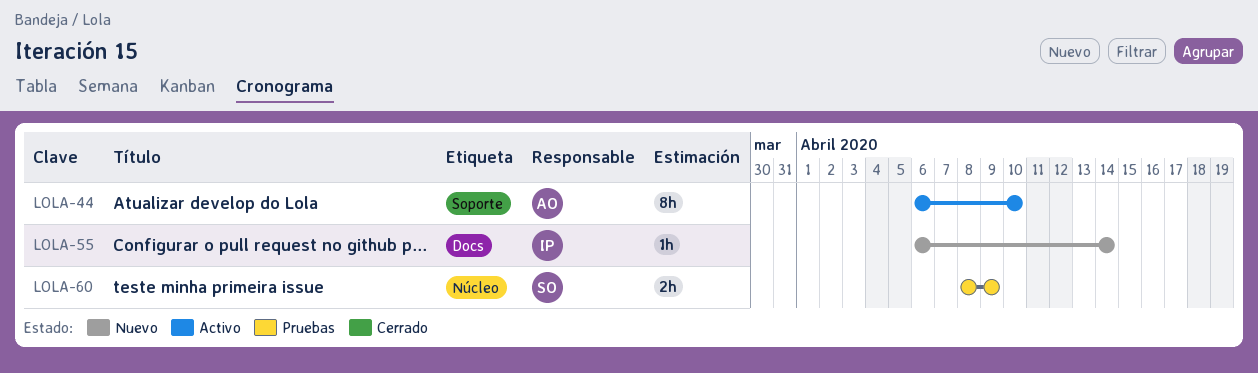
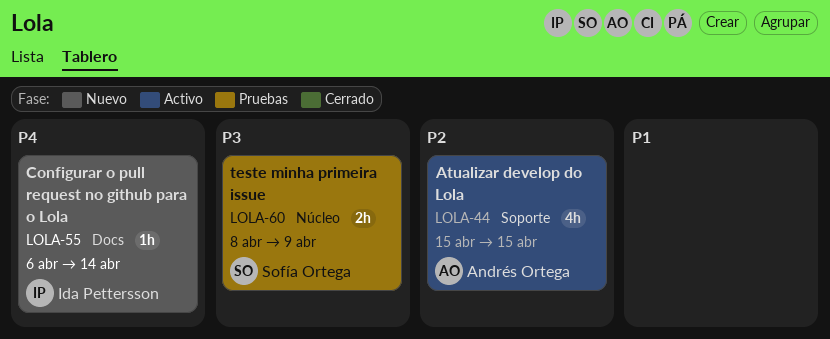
LOLA-44, estimate: 8h -> 4h
LOLA-44, start: Apr 6 -> Apr 15
LOLA-44, due: Apr 10 -> Apr 15

